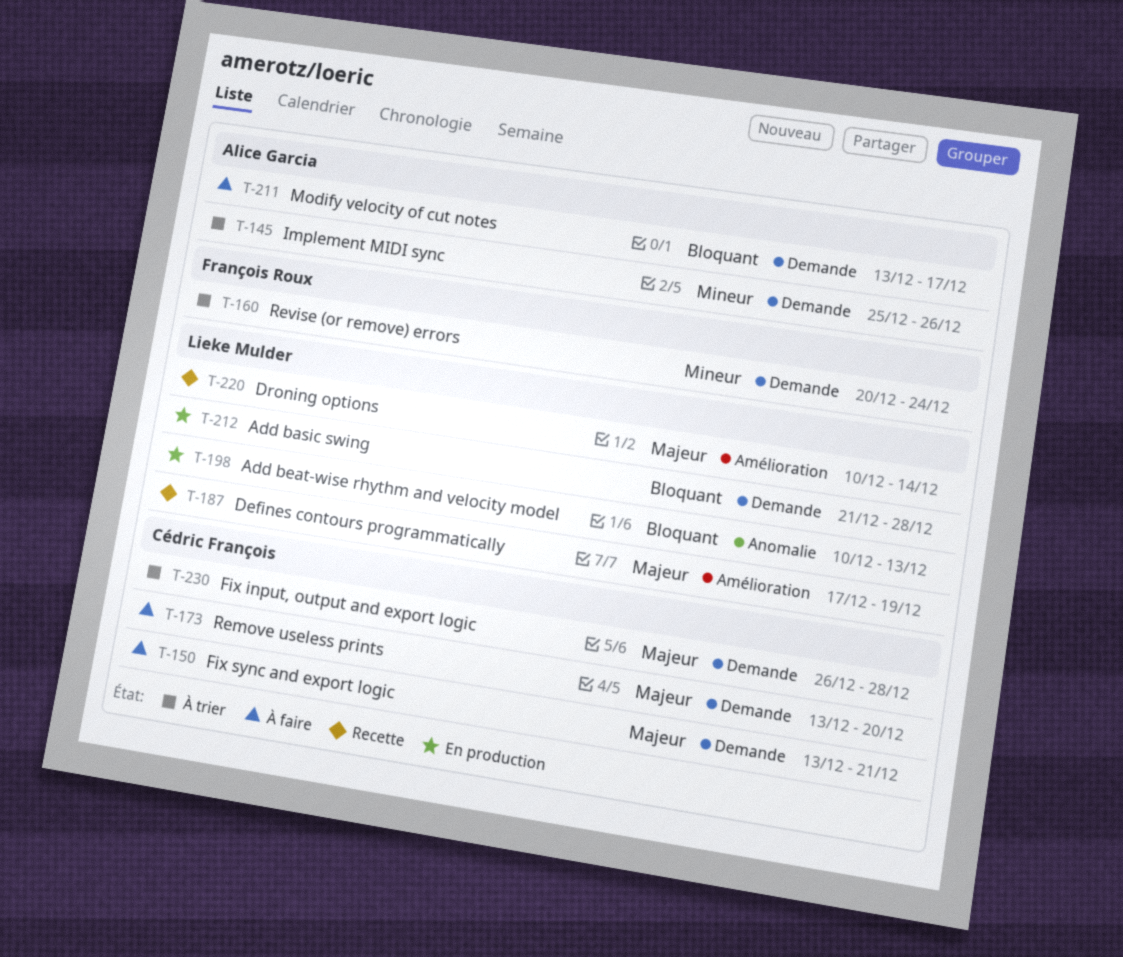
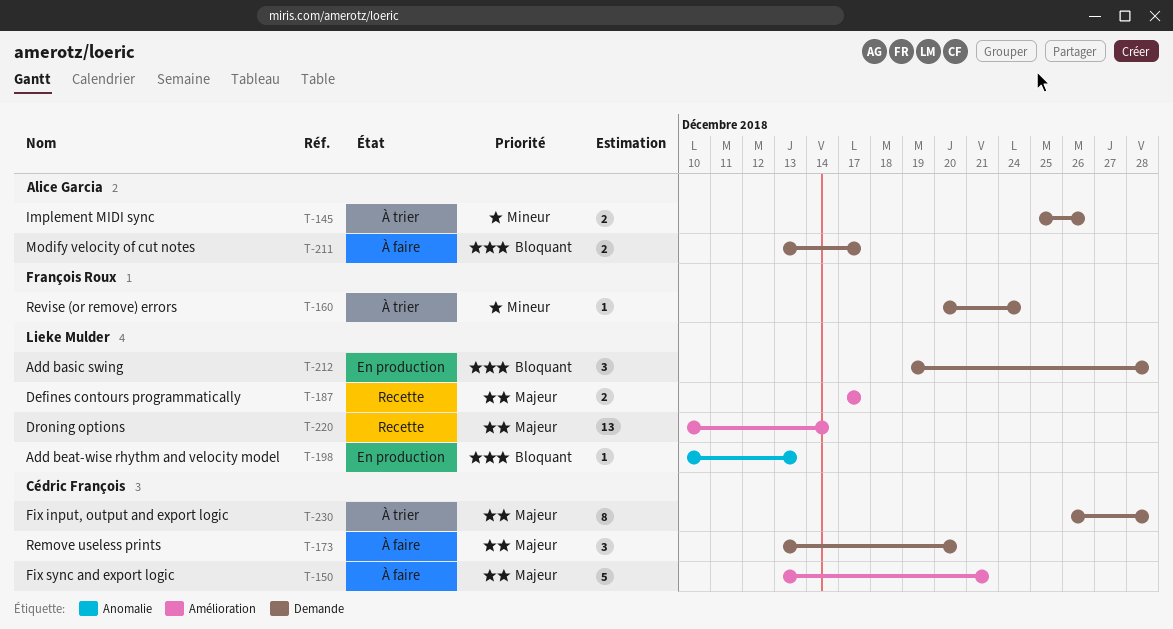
T-150, label: Demande -> Amélioration
T-187, due: Dec 19 -> Dec 17
T-212, start: Dec 21 -> Dec 19

